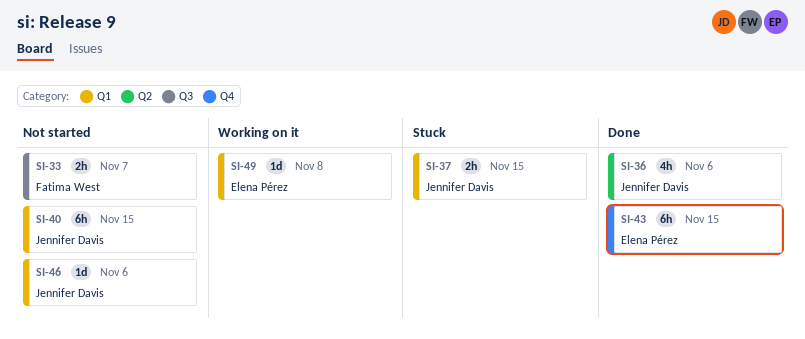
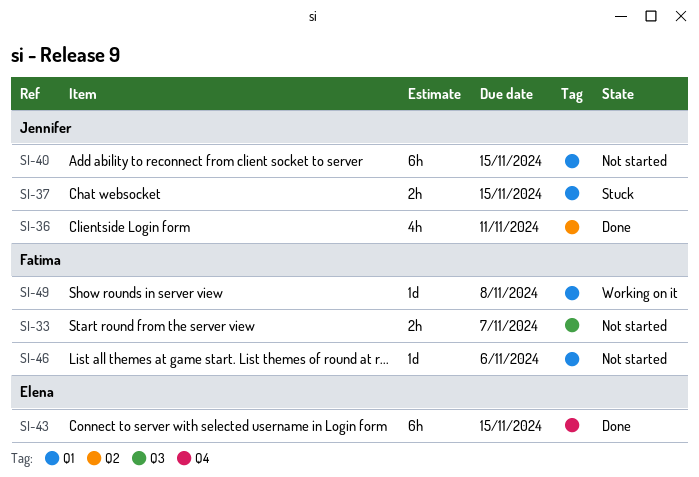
SI-36, due: Nov 6 -> Nov 11
SI-46, owner: Jennifer Davis -> Fatima West
SI-49, owner: Elena Pérez -> Fatima West

